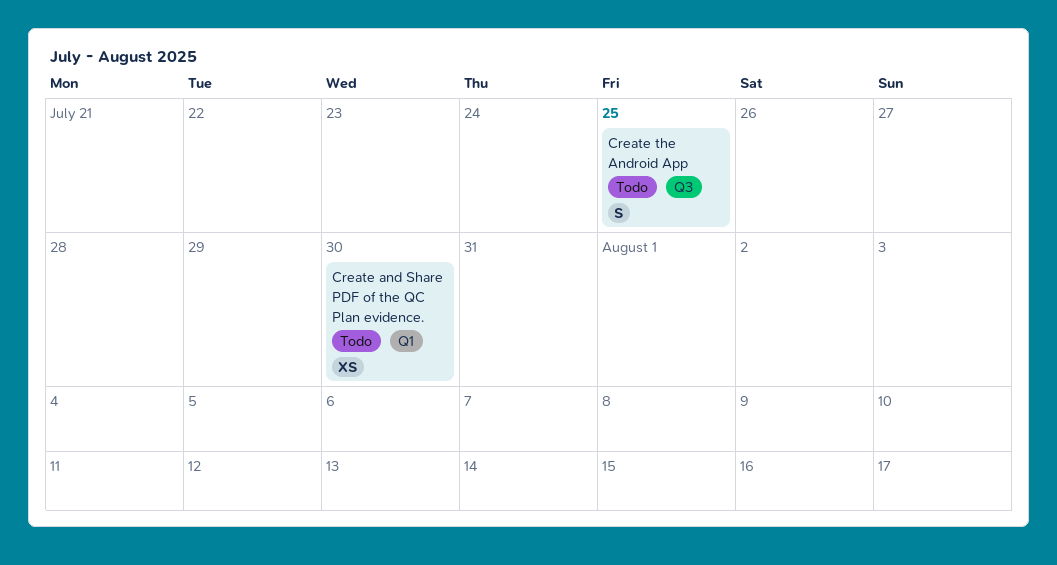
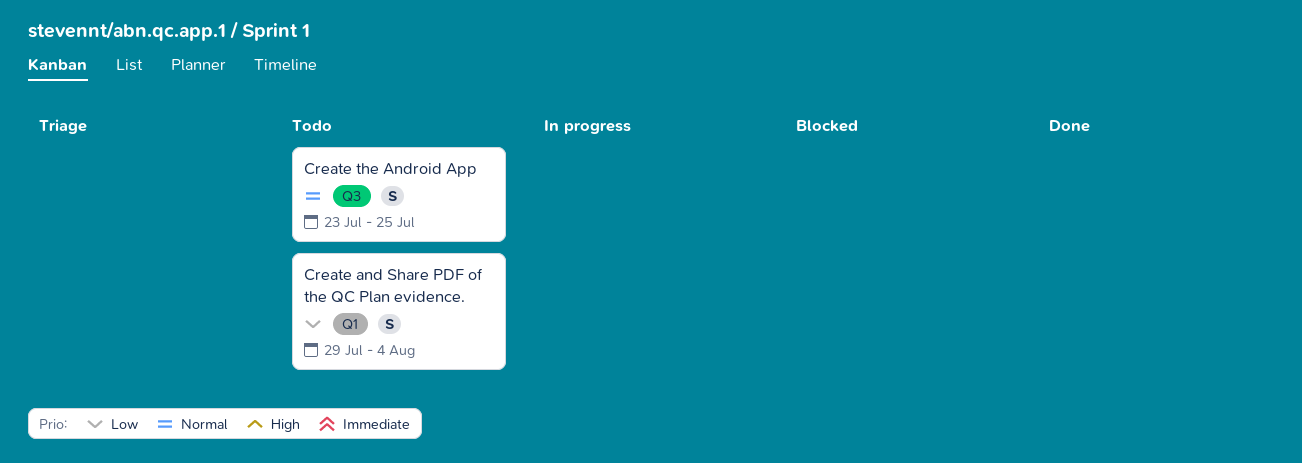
Create and Share PDF of the QC Plan evidence., estimate: XS -> S
Create and Share PDF of the QC Plan evidence., due: Jul 30 -> Aug 4

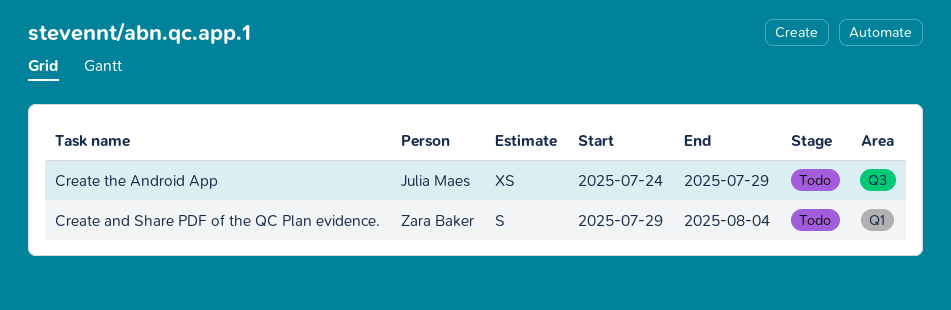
Create the Android App, estimate: S -> XS
Create the Android App, start: Jul 23 -> Jul 24
Create the Android App, due: Jul 25 -> Jul 29

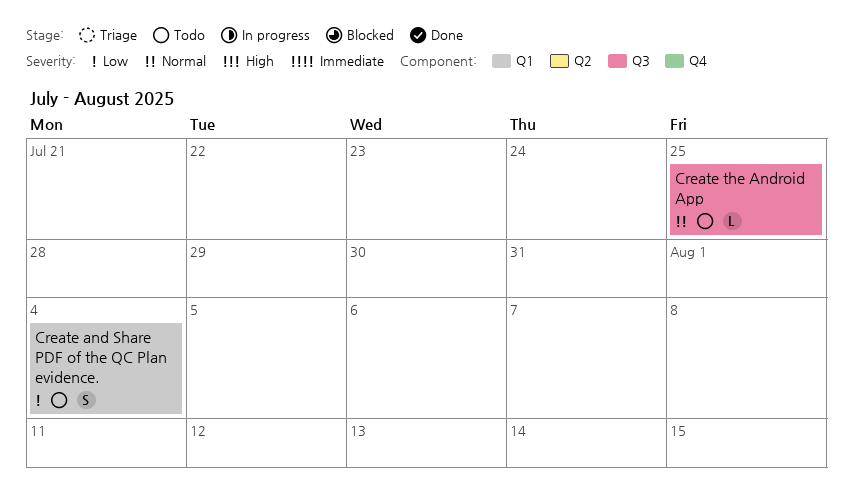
Create the Android App, estimate: XS -> L
Create the Android App, due: Jul 29 -> Jul 25

